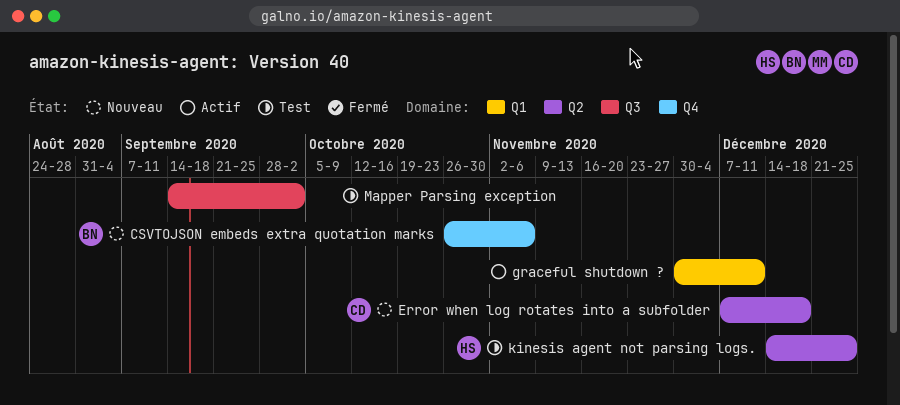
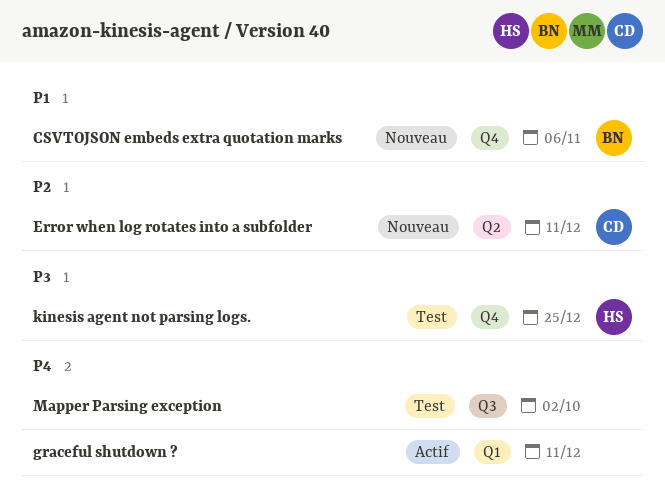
Error when log rotates into a subfolder, due: Dec 18 -> Dec 11
kinesis agent not parsing logs., label: Q2 -> Q4

